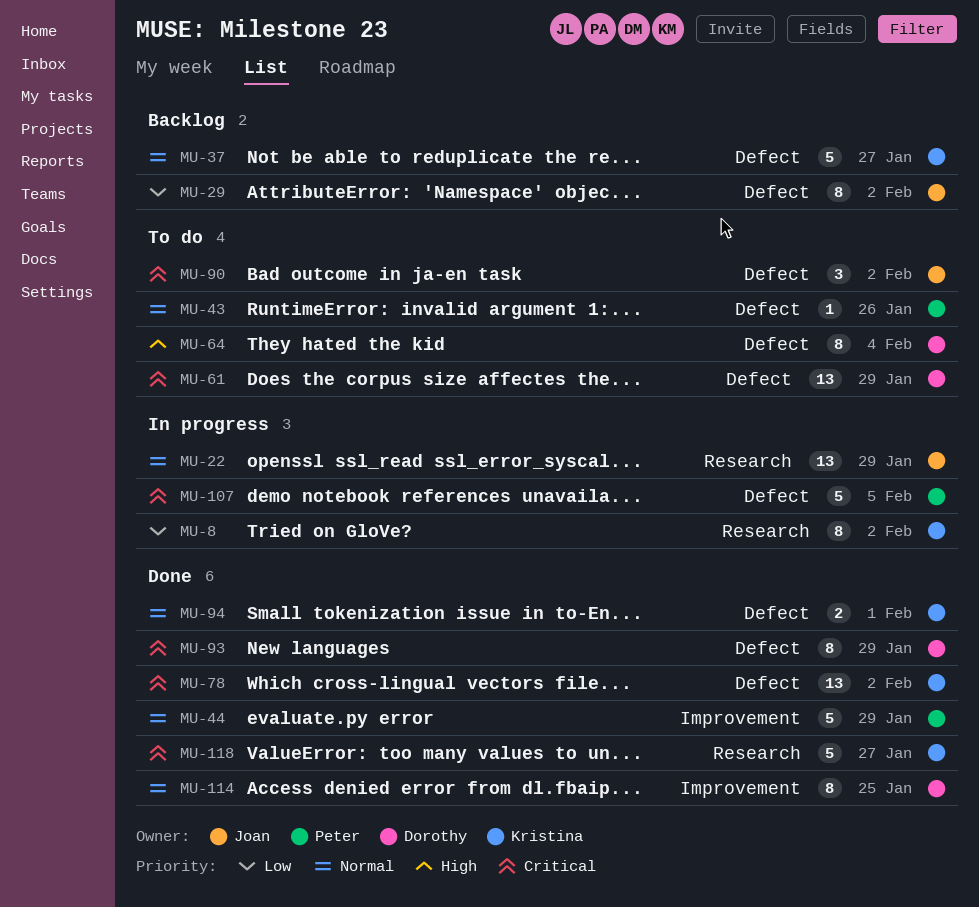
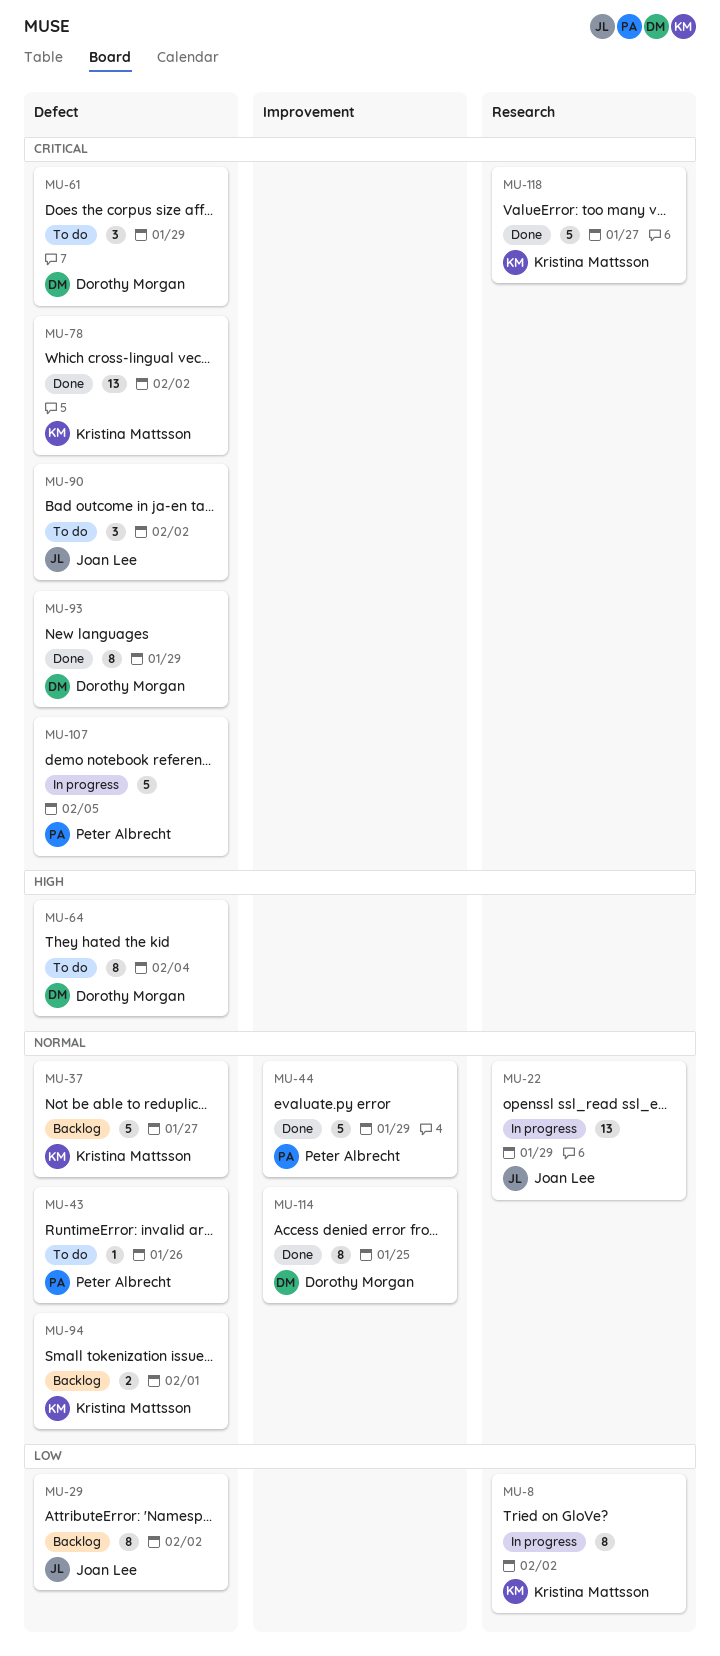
MU-61, estimate: 13 -> 3
MU-94, status: Done -> Backlog

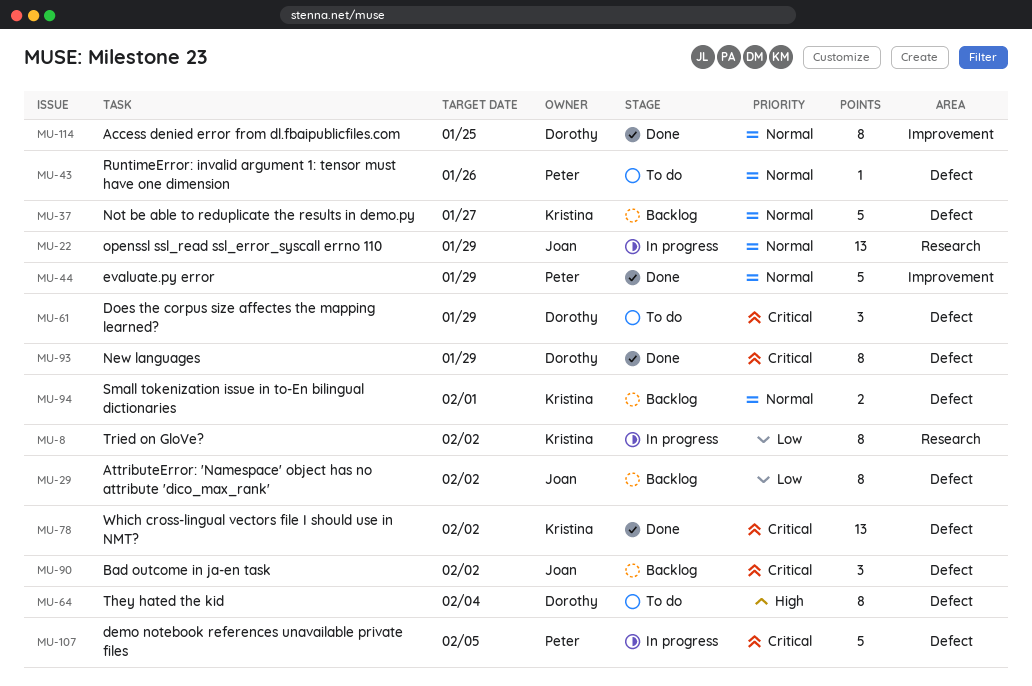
MU-90, status: To do -> Backlog
MU-118: present -> none

